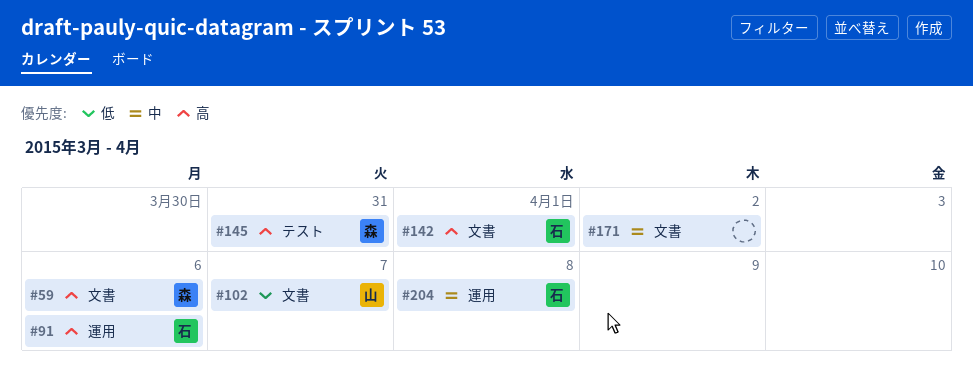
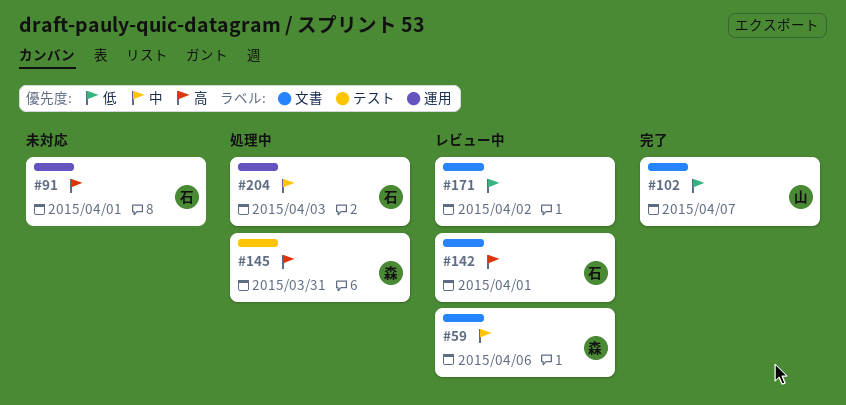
#59, priority: 高 -> 中
#91, due: Apr 6 -> Apr 1
#171, priority: 中 -> 低
#204, due: Apr 8 -> Apr 3

